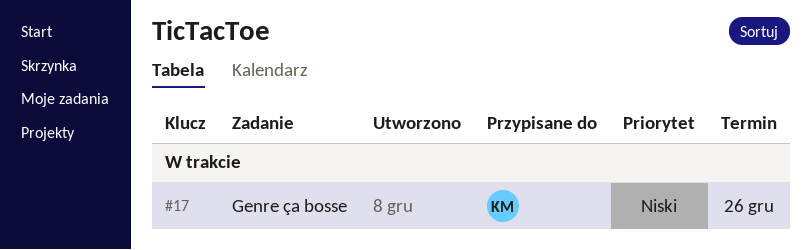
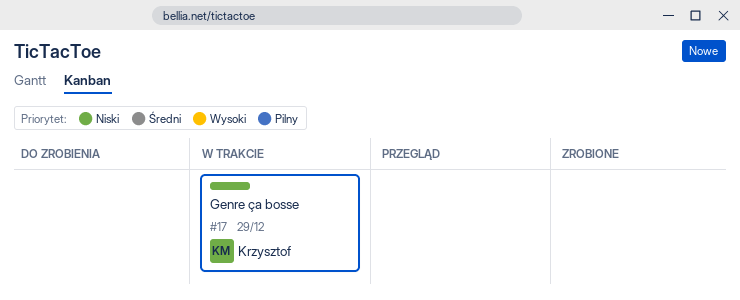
#17, due: Dec 26 -> Dec 29

